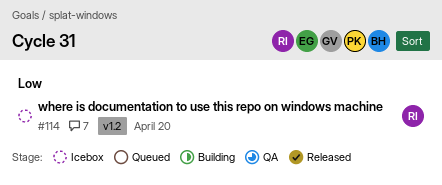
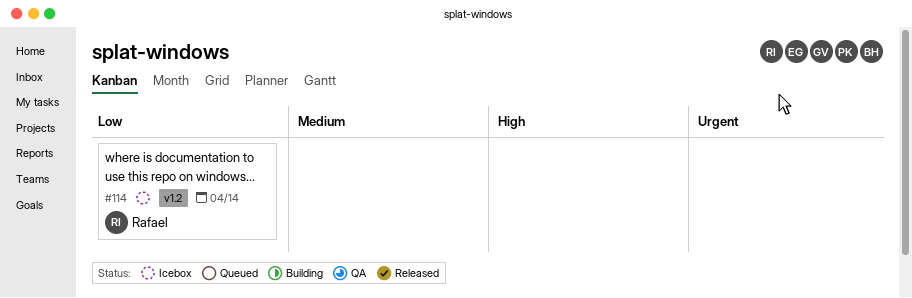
#114, due: Apr 20 -> Apr 14

